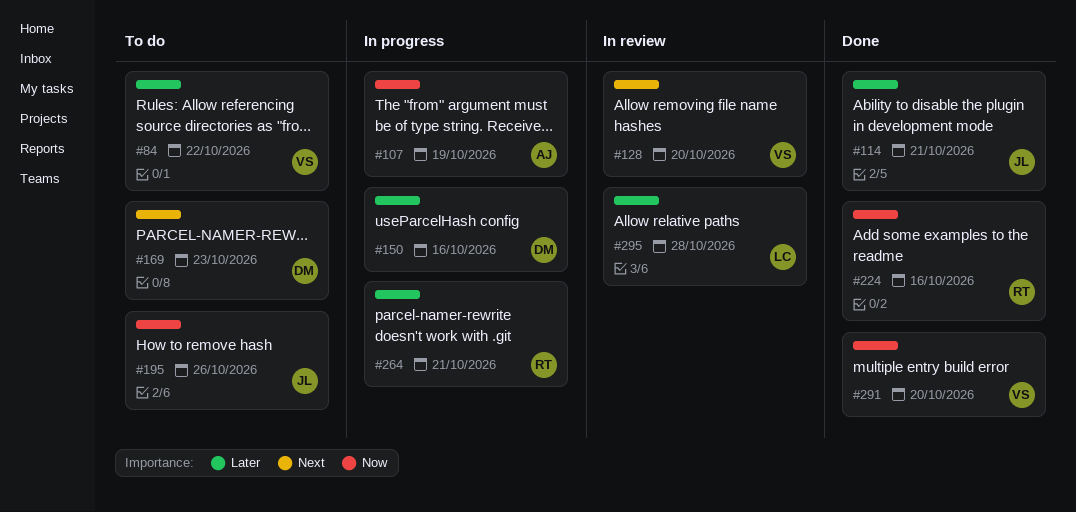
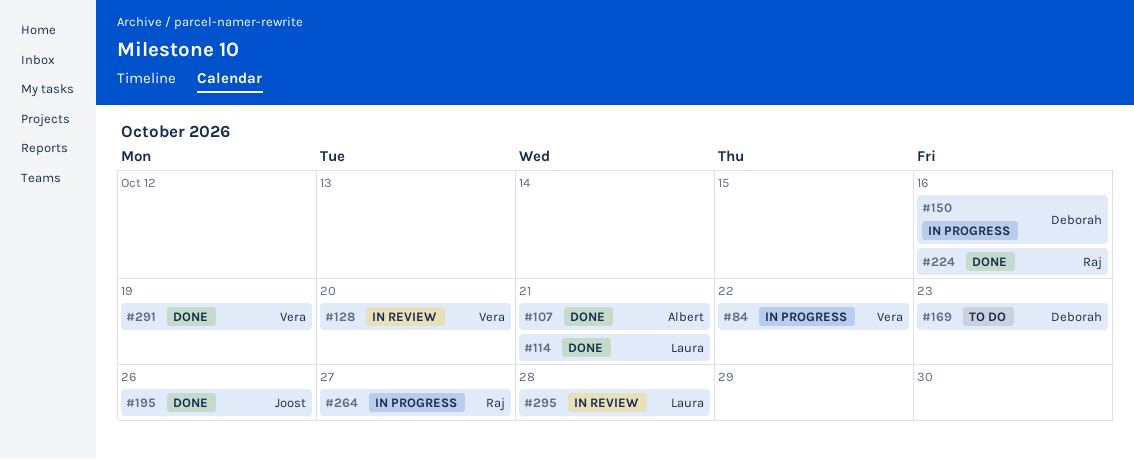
#84, status: To do -> In progress
#107, status: In progress -> Done
#107, due: Oct 19 -> Oct 21
#114, owner: Joost -> Laura
#195, status: To do -> Done
#264, due: Oct 21 -> Oct 27
#291, due: Oct 20 -> Oct 19

